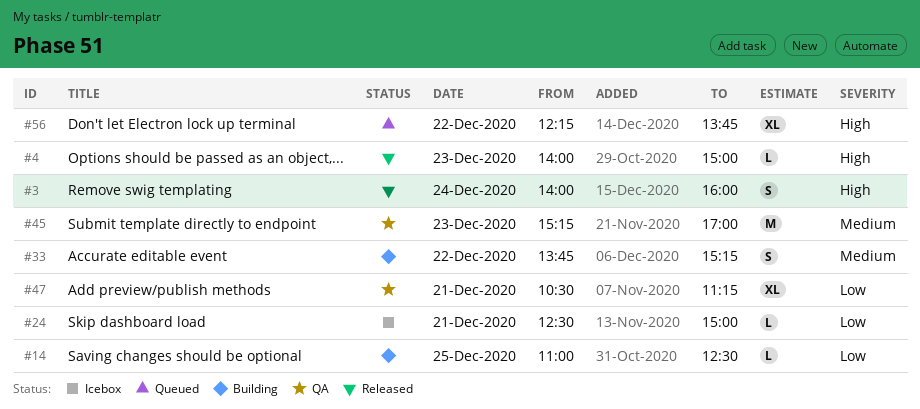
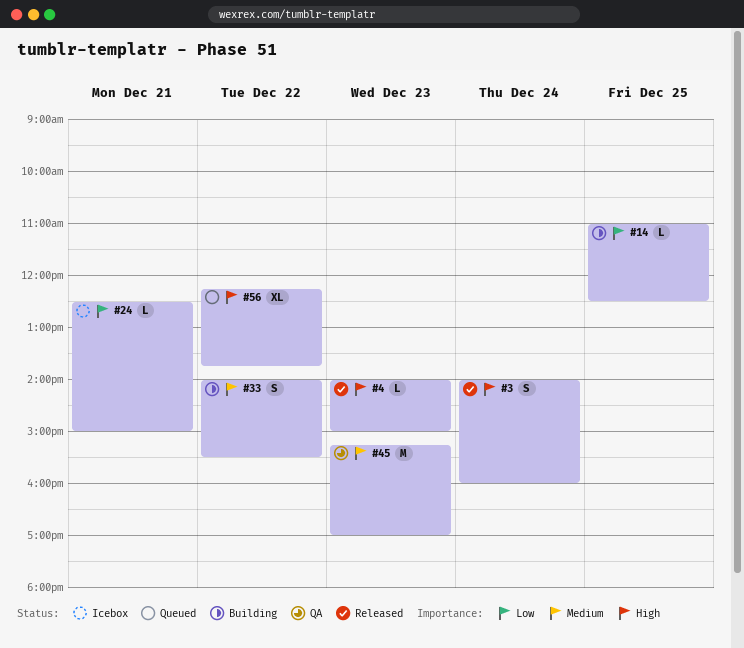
#33, begins: 13:45 -> 14:00
#33, ends: 15:15 -> 15:30
#47: present -> none

